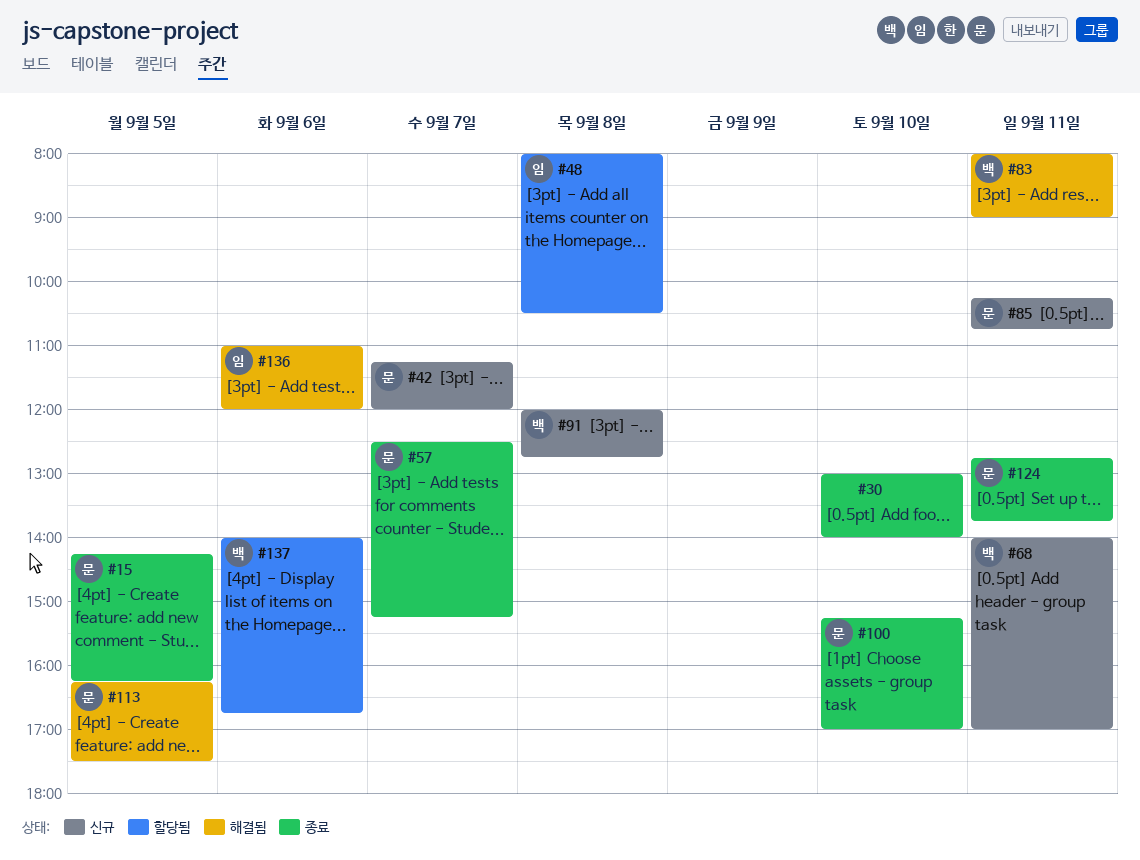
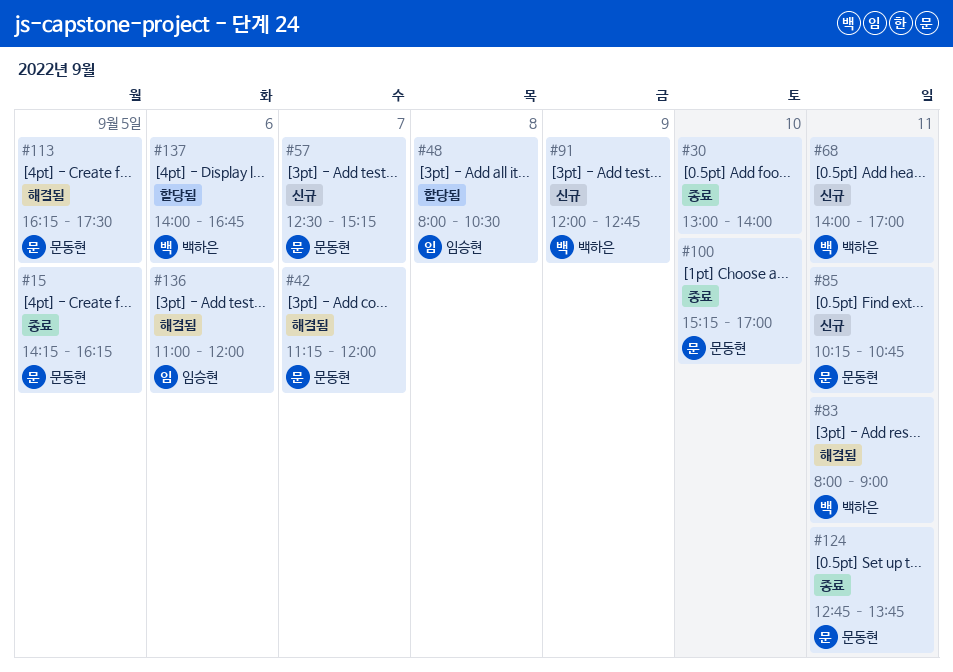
#42, status: 신규 -> 해결됨
#57, status: 종료 -> 신규
#91, day: Sep 8 -> Sep 9

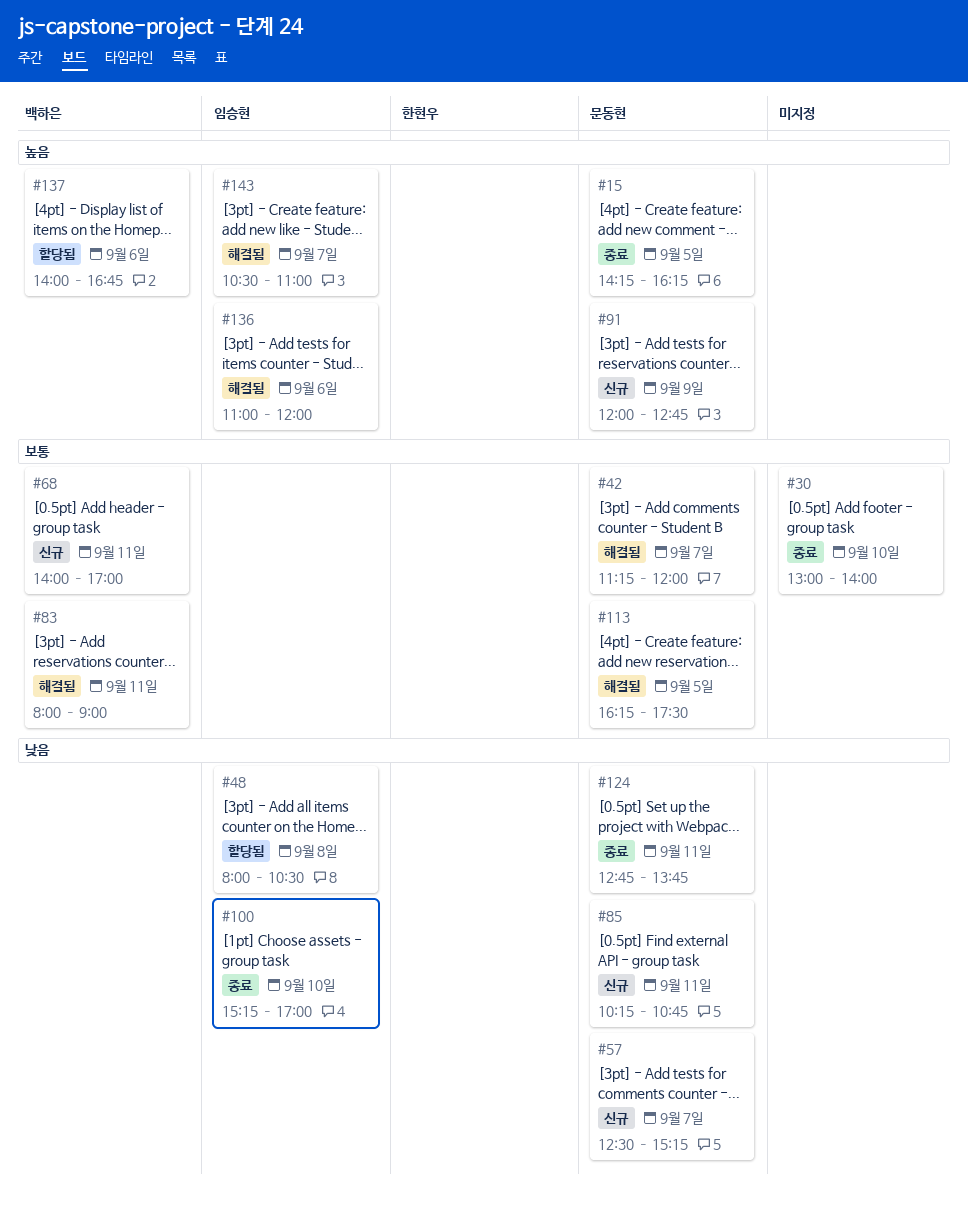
#91, owner: 백하은 -> 문동현
#100, owner: 문동현 -> 임승현
#143: none -> present

